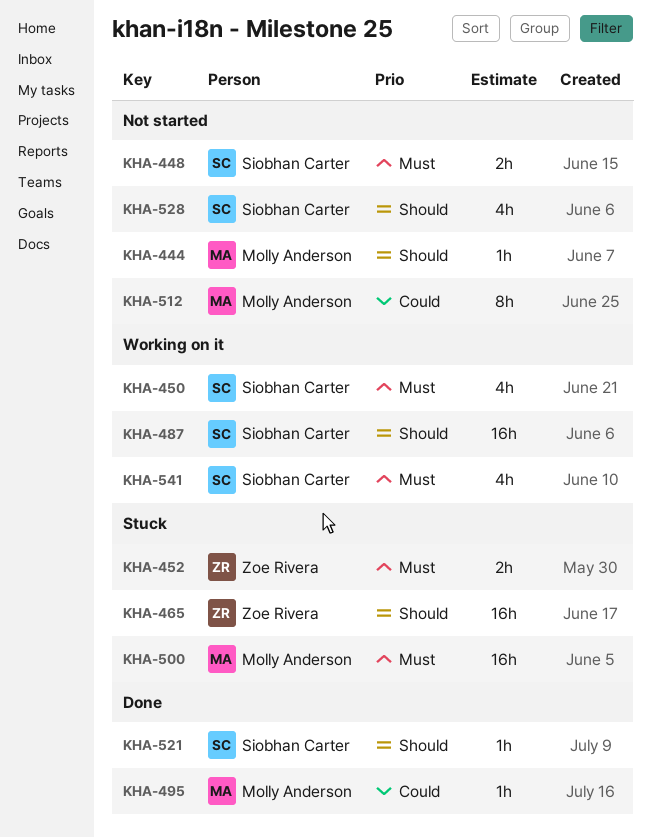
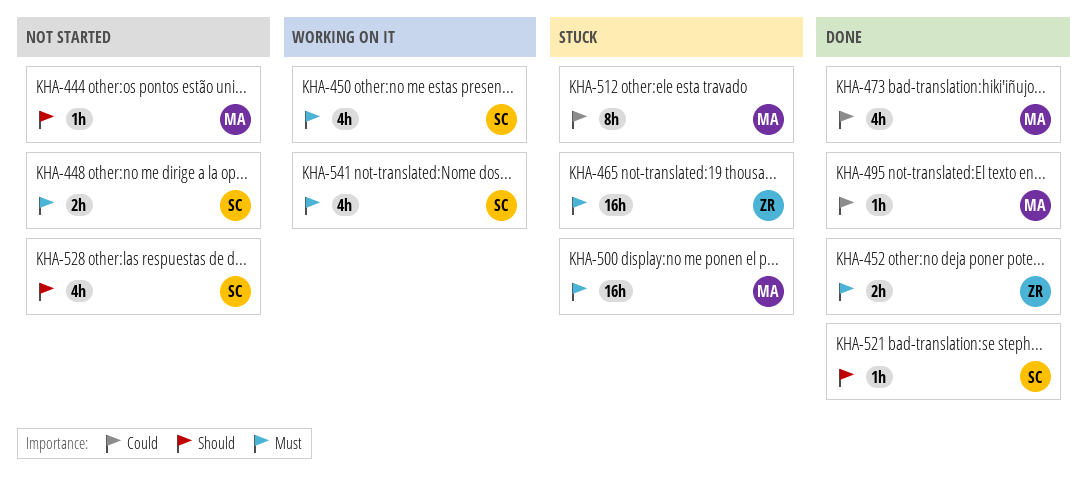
KHA-452, status: Stuck -> Done
KHA-465, priority: Should -> Must
KHA-473: none -> present
KHA-487: present -> none
KHA-512, status: Not started -> Stuck

